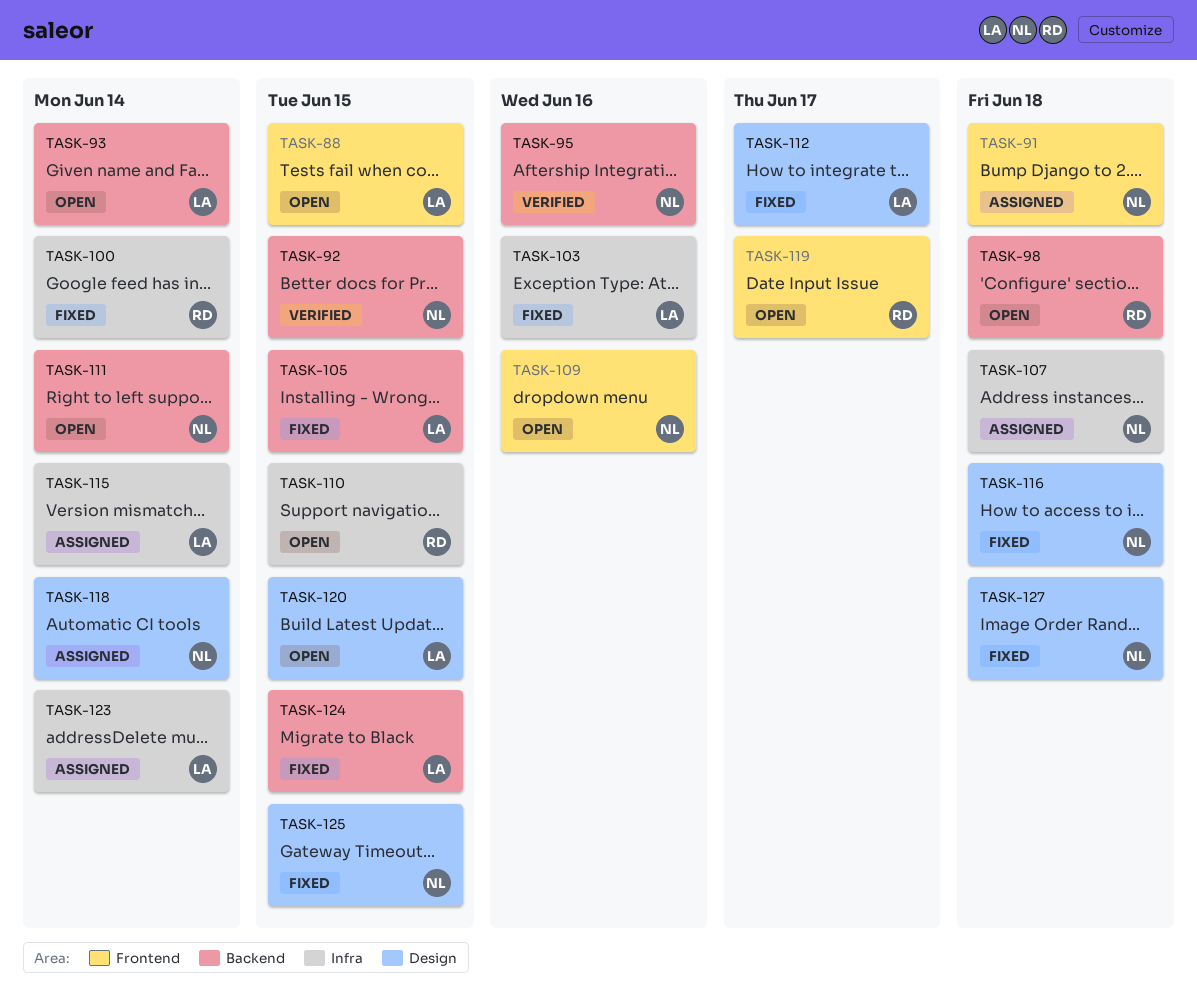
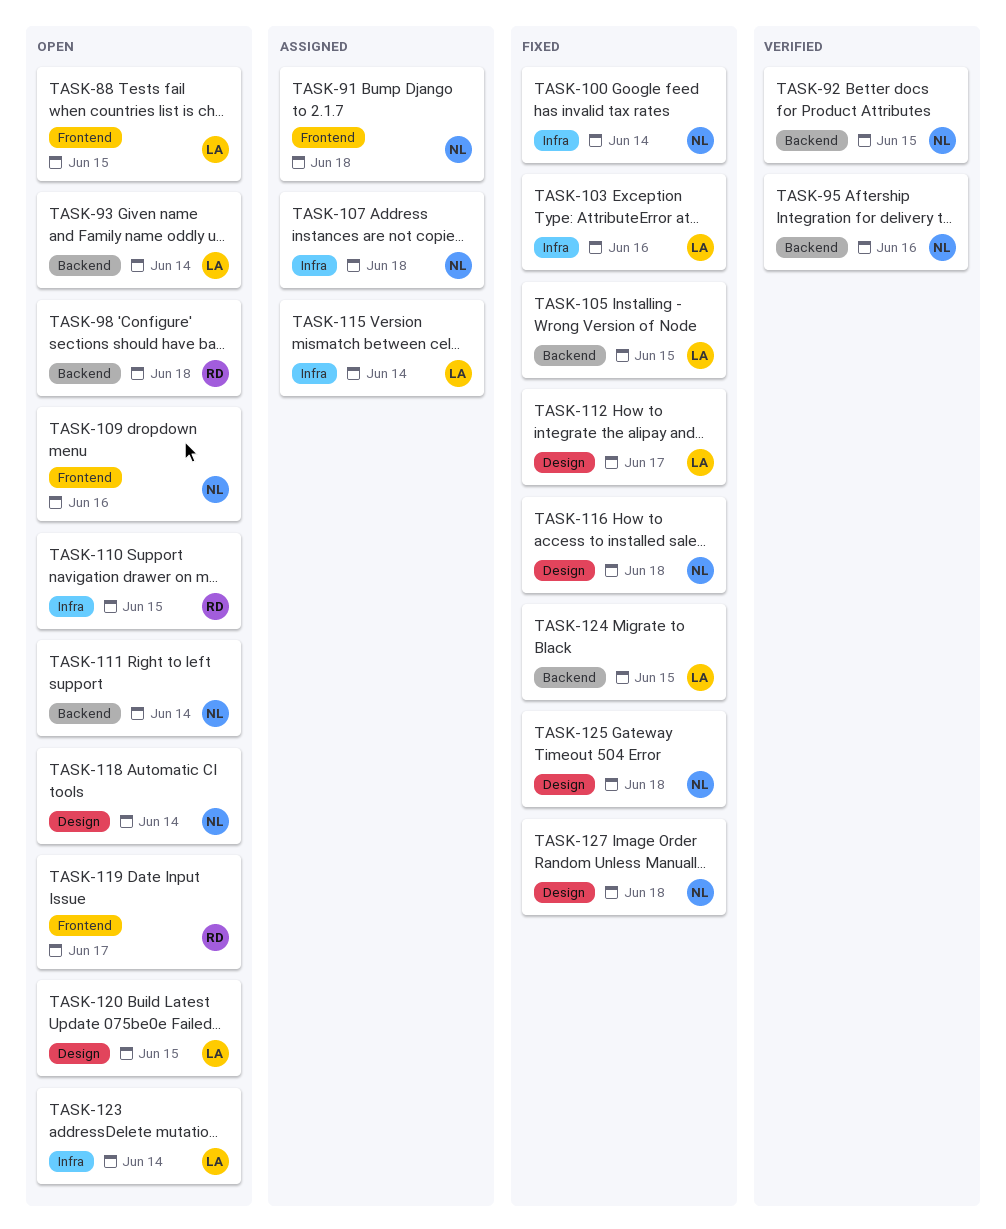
TASK-100, owner: RD -> NL
TASK-118, status: Assigned -> Open
TASK-123, status: Assigned -> Open
TASK-125, due: Jun 15 -> Jun 18

